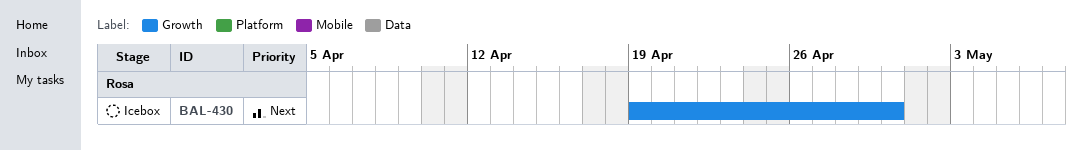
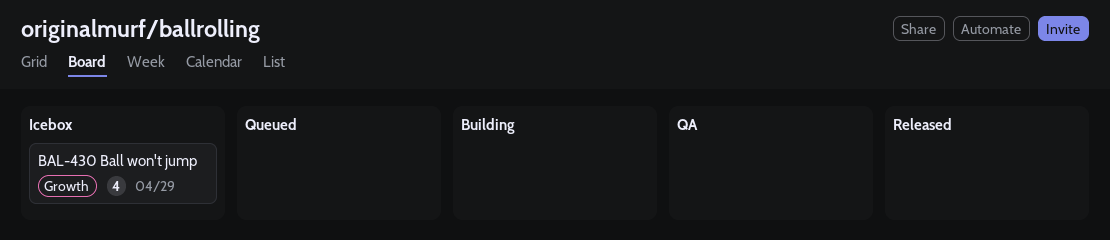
BAL-430, due: Apr 30 -> Apr 29

